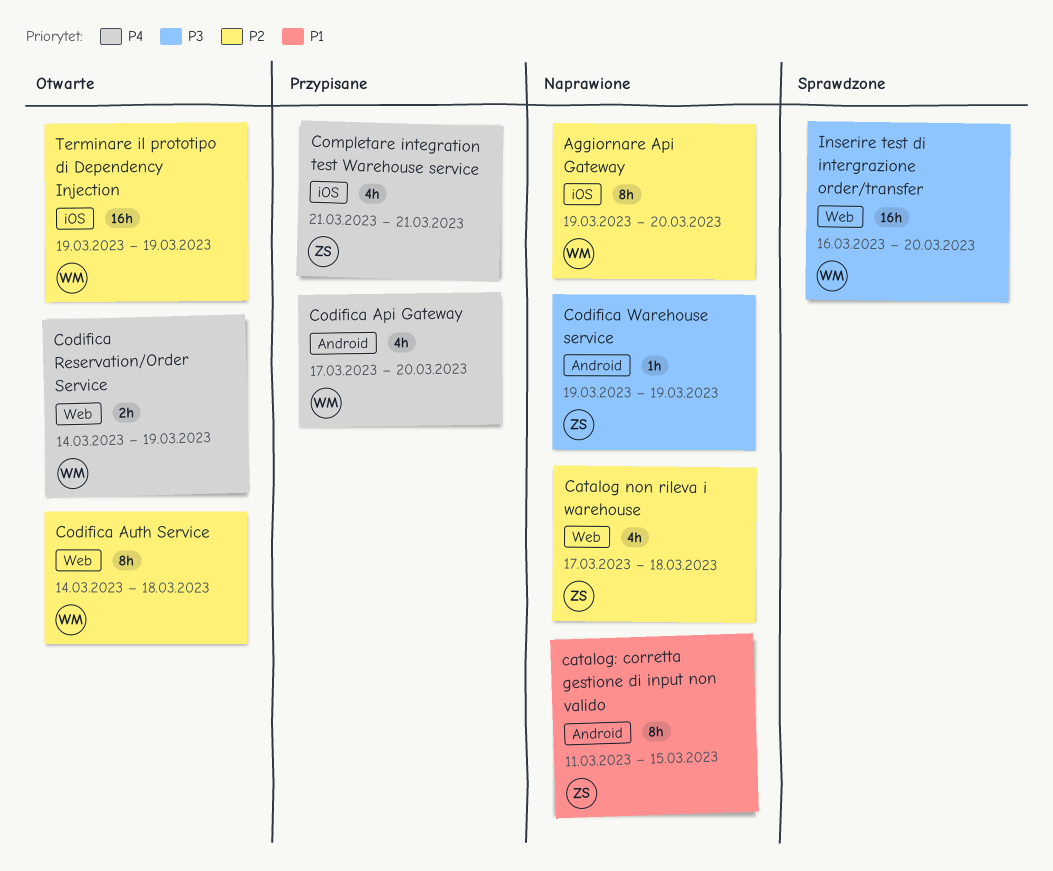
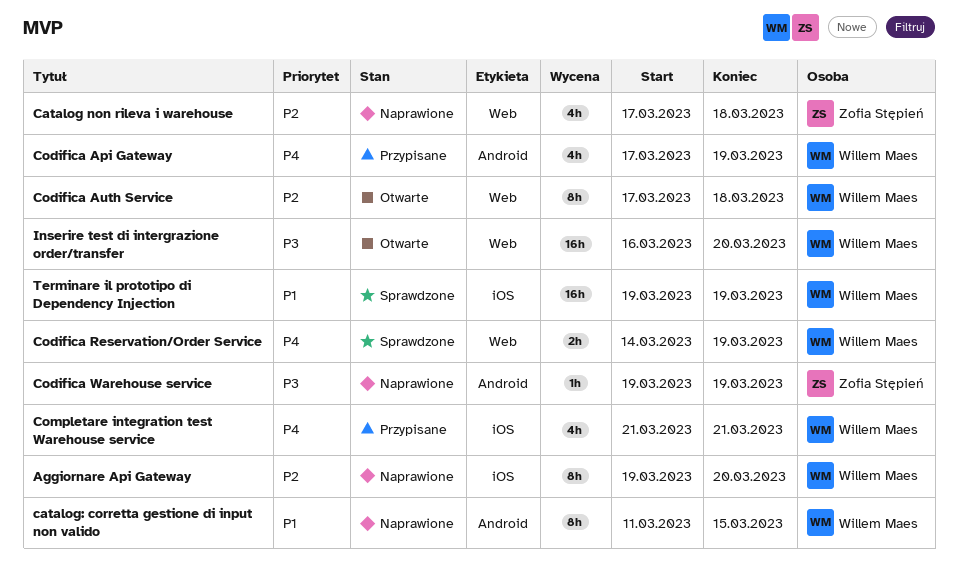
catalog: corretta gestione di input non valido, owner: Zofia Stępień -> Willem Maes
Codifica Api Gateway, due: Mar 20 -> Mar 19
Codifica Auth Service, start: Mar 14 -> Mar 17
Codifica Reservation/Order Service, status: Otwarte -> Sprawdzone
Completare integration test Warehouse service, owner: Zofia Stępień -> Willem Maes
Inserire test di intergrazione order/transfer, status: Sprawdzone -> Otwarte
Terminare il prototipo di Dependency Injection, status: Otwarte -> Sprawdzone
Terminare il prototipo di Dependency Injection, priority: P2 -> P1

